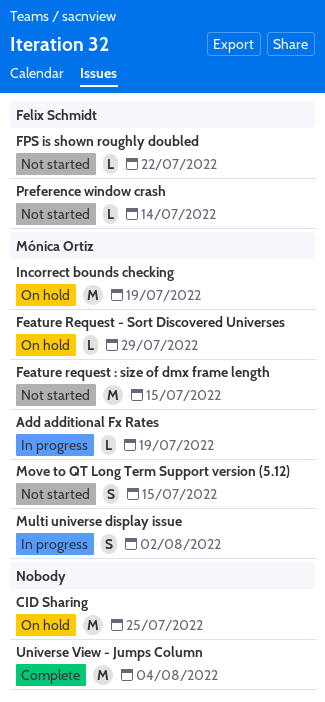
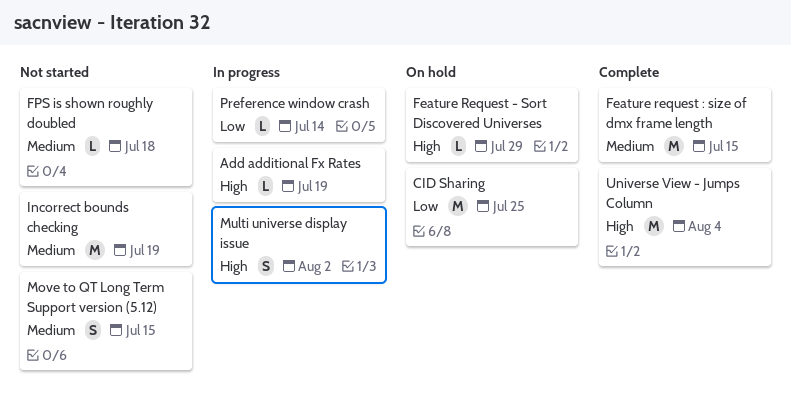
Feature request : size of dmx frame length, status: Not started -> Complete
FPS is shown roughly doubled, due: Jul 22 -> Jul 18
Incorrect bounds checking, status: On hold -> Not started
Preference window crash, status: Not started -> In progress

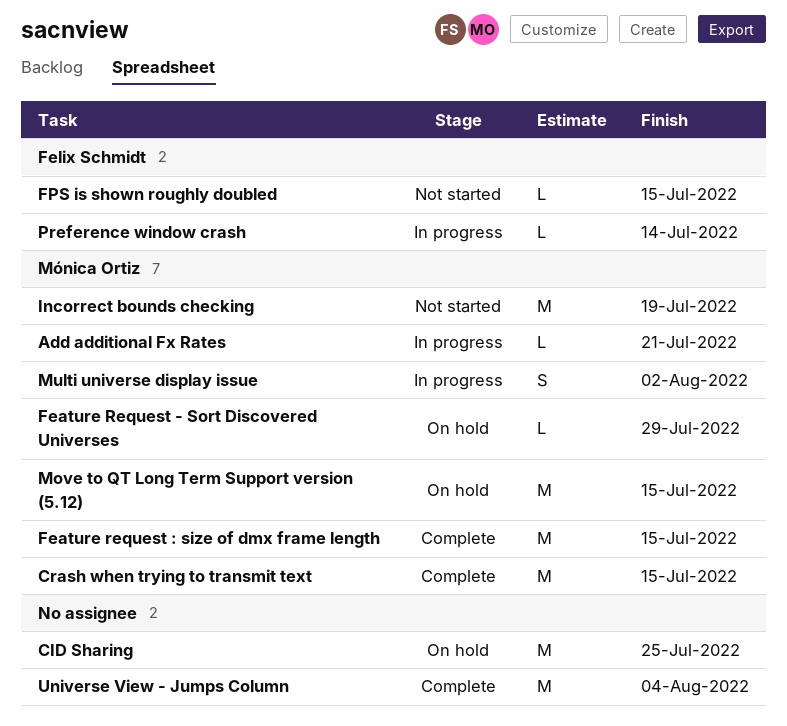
Add additional Fx Rates, due: Jul 19 -> Jul 21
Crash when trying to transmit text: none -> present
FPS is shown roughly doubled, due: Jul 18 -> Jul 15
Move to QT Long Term Support version (5.12), status: Not started -> On hold
Move to QT Long Term Support version (5.12), estimate: S -> M

